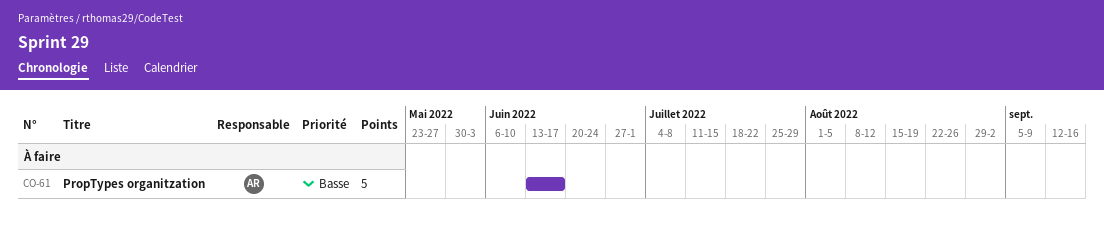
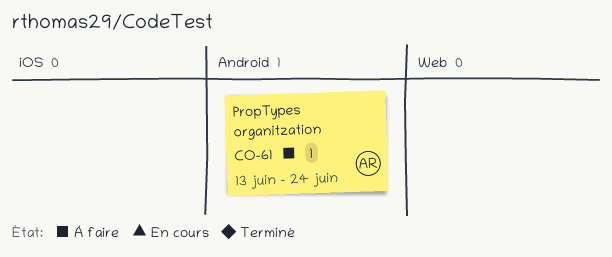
CO-61, estimate: 5 -> 1
CO-61, due: Jun 17 -> Jun 24

